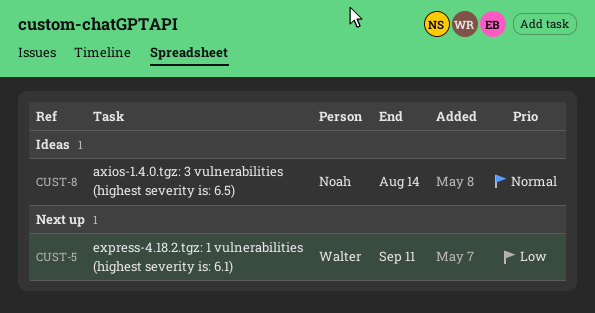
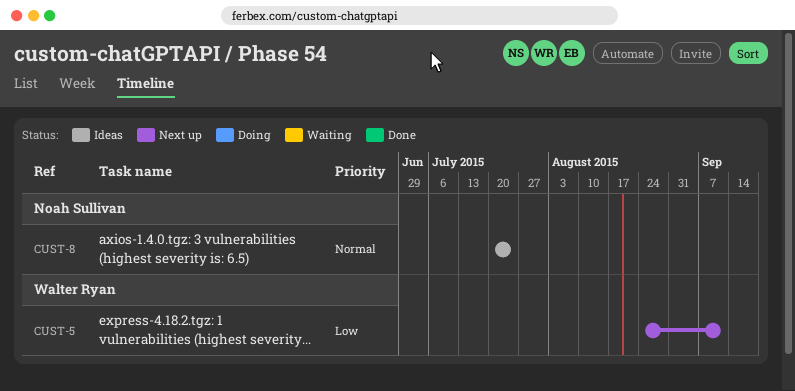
CUST-8, due: Aug 14 -> Jul 24

